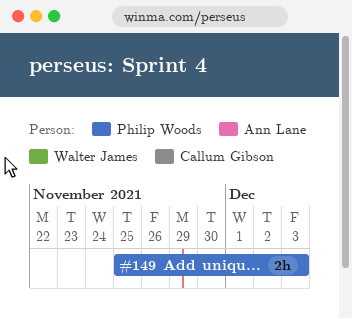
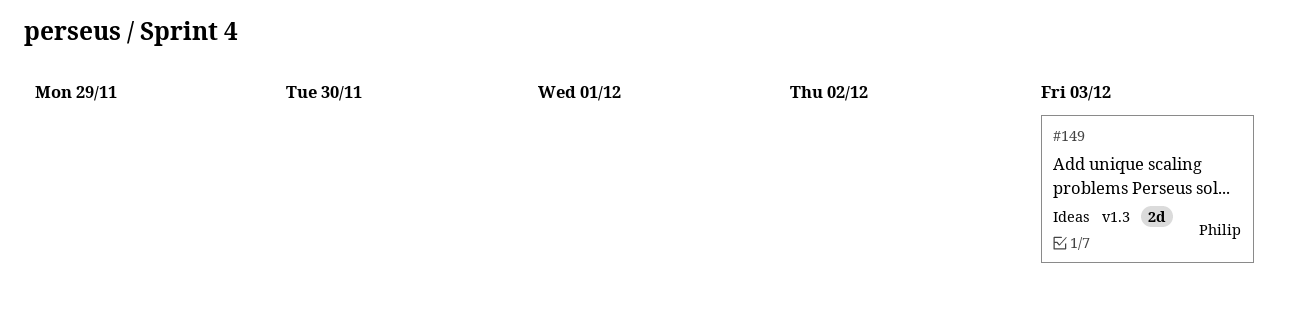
#149, estimate: 2h -> 2d

